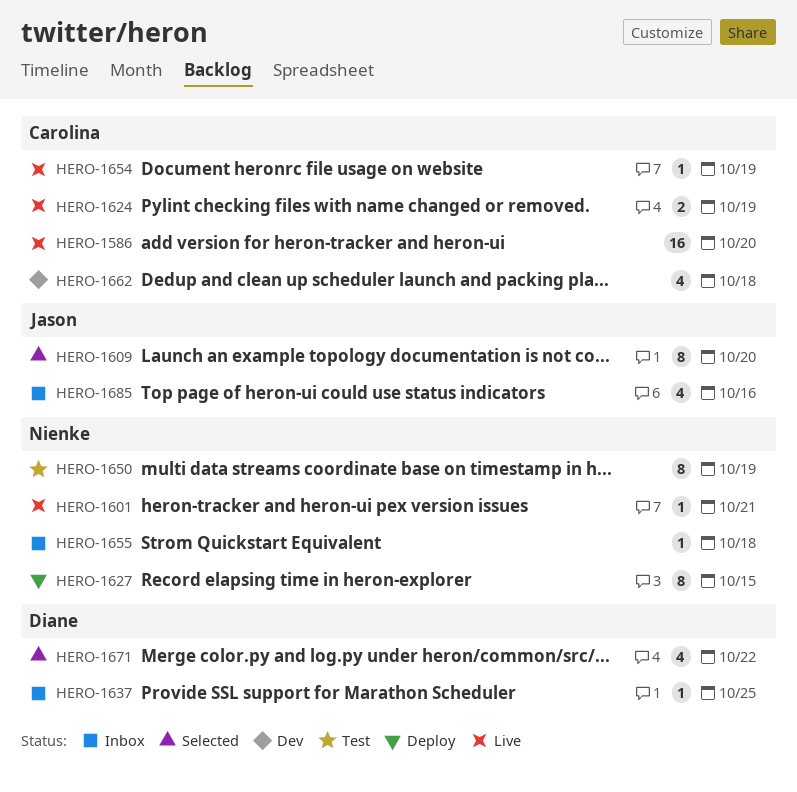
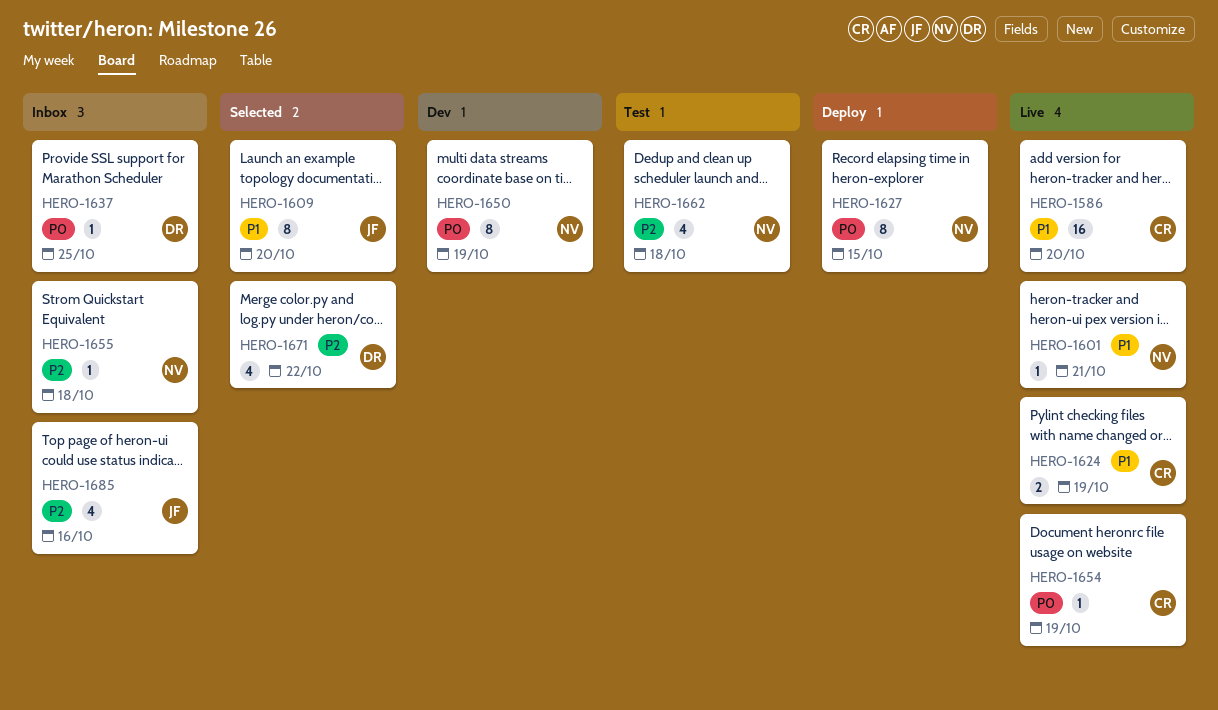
HERO-1650, status: Test -> Dev
HERO-1662, status: Dev -> Test
HERO-1662, owner: Carolina -> Nienke

